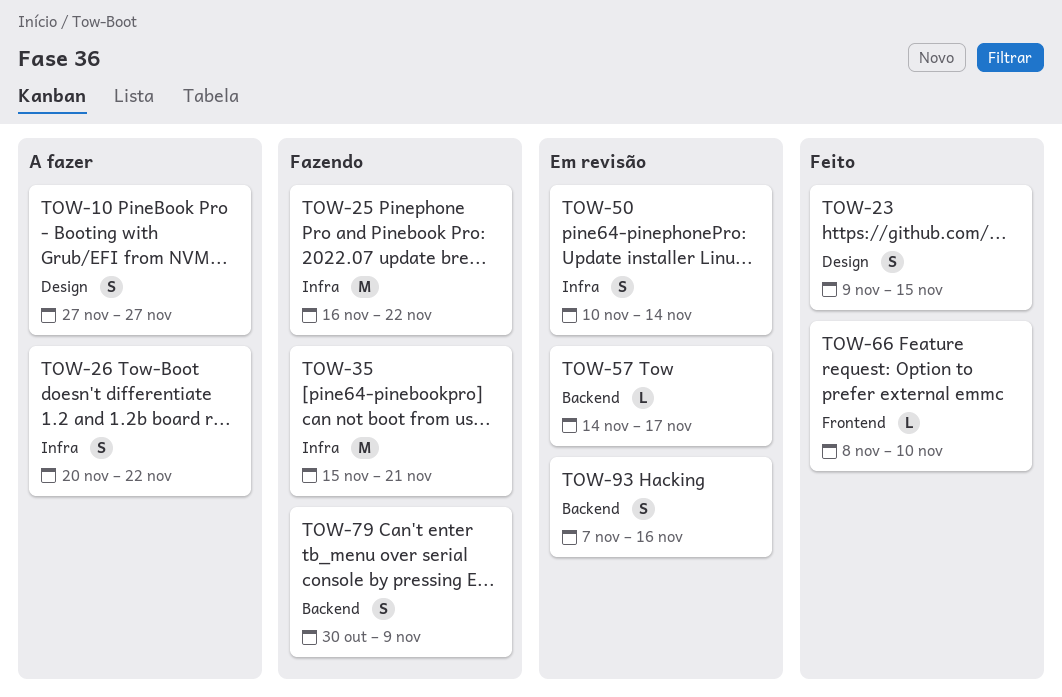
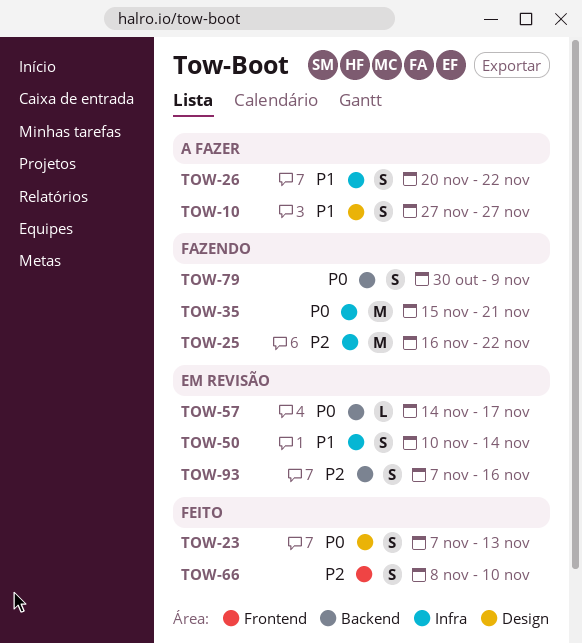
TOW-23, start: Nov 9 -> Nov 7
TOW-23, due: Nov 15 -> Nov 13
TOW-66, estimate: L -> S

